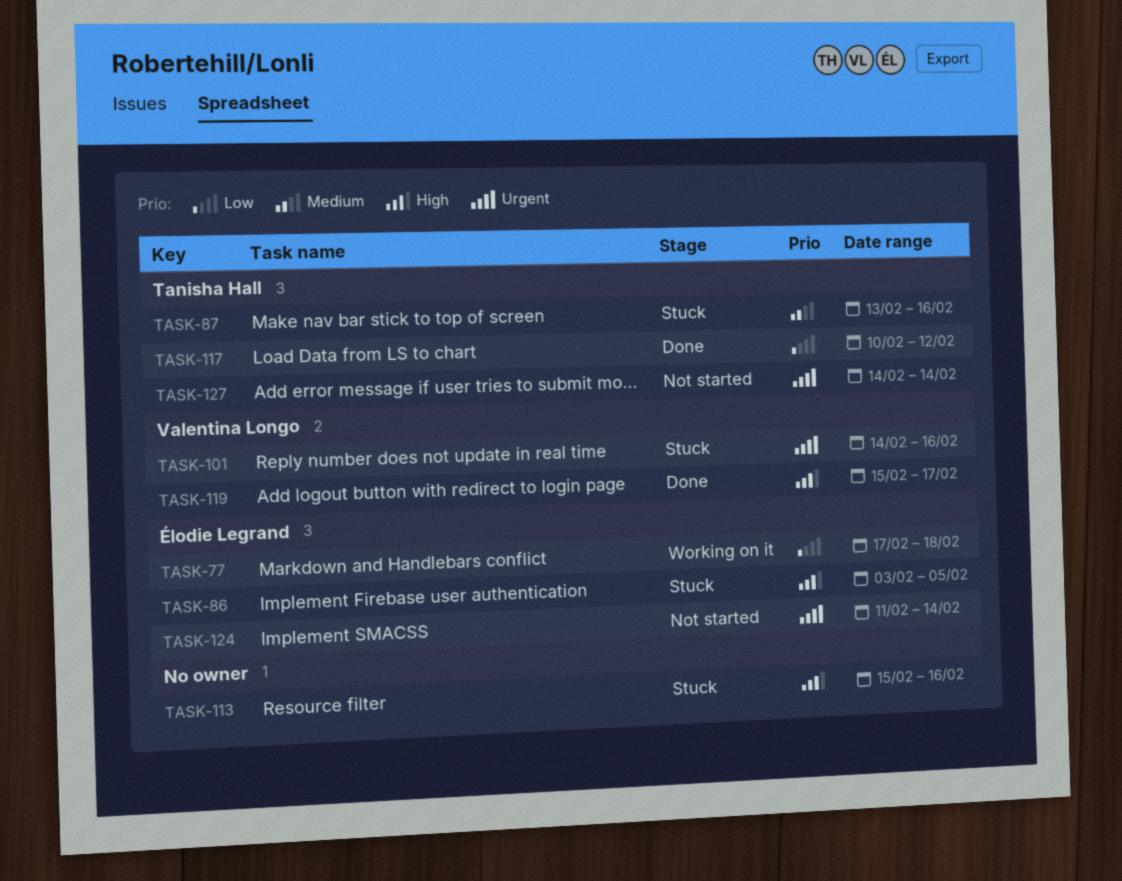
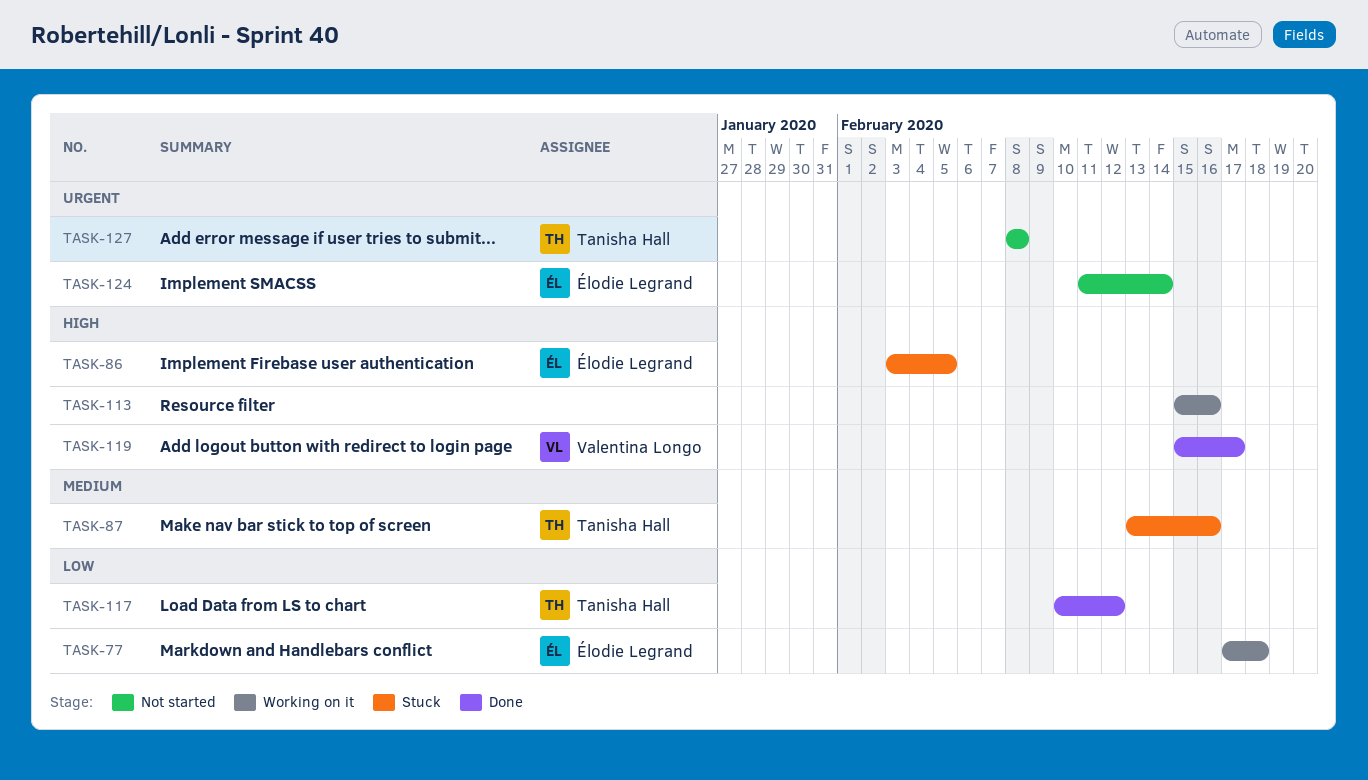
TASK-101: present -> none
TASK-113, status: Stuck -> Working on it
TASK-127, start: Feb 14 -> Feb 8
TASK-127, due: Feb 14 -> Feb 8

